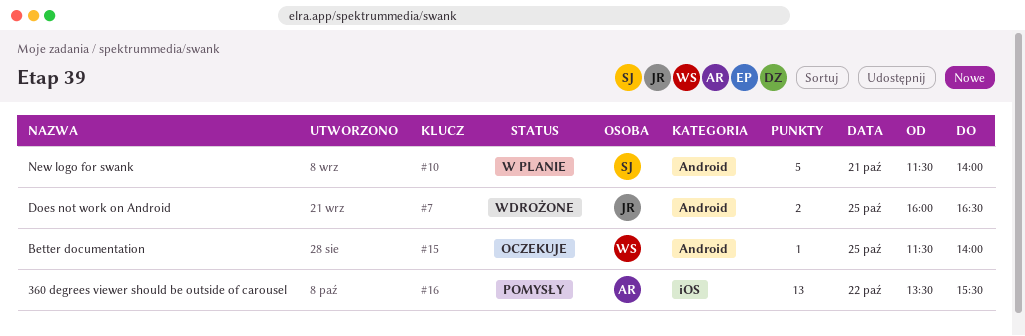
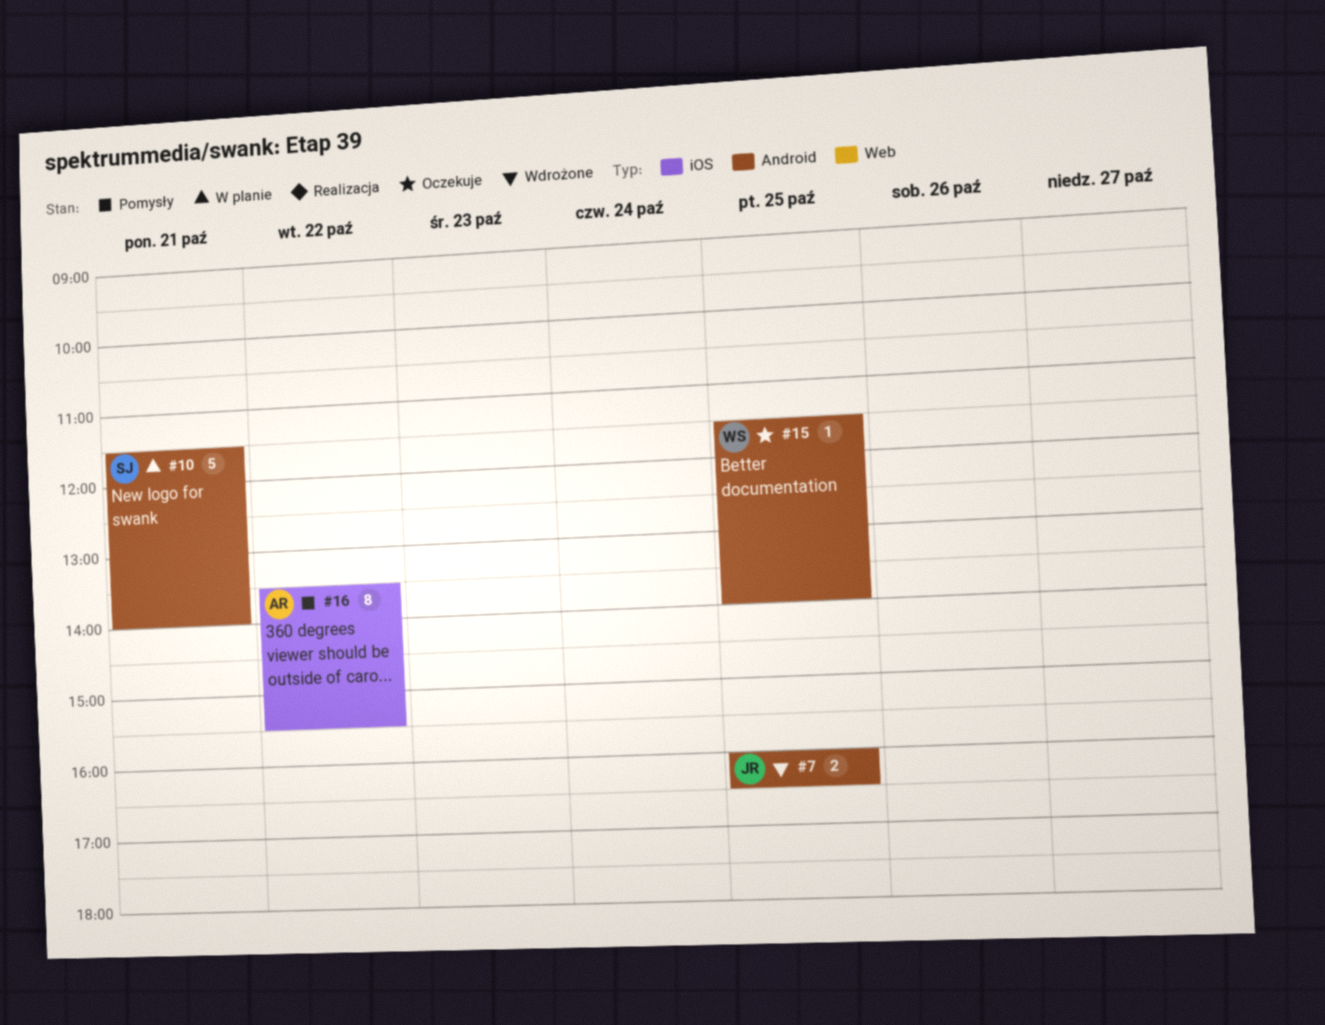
#16, estimate: 13 -> 8

